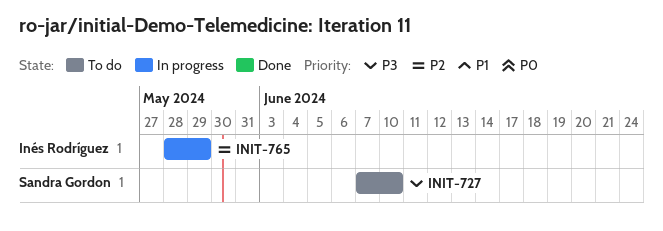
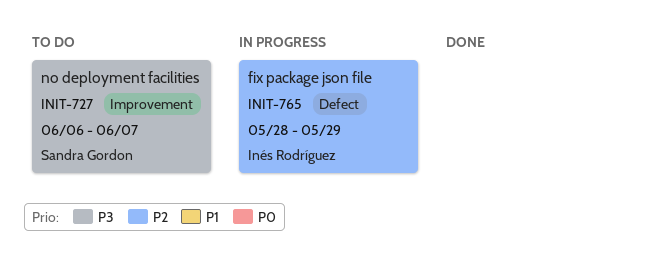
INIT-727, start: Jun 7 -> Jun 6
INIT-727, due: Jun 10 -> Jun 7

